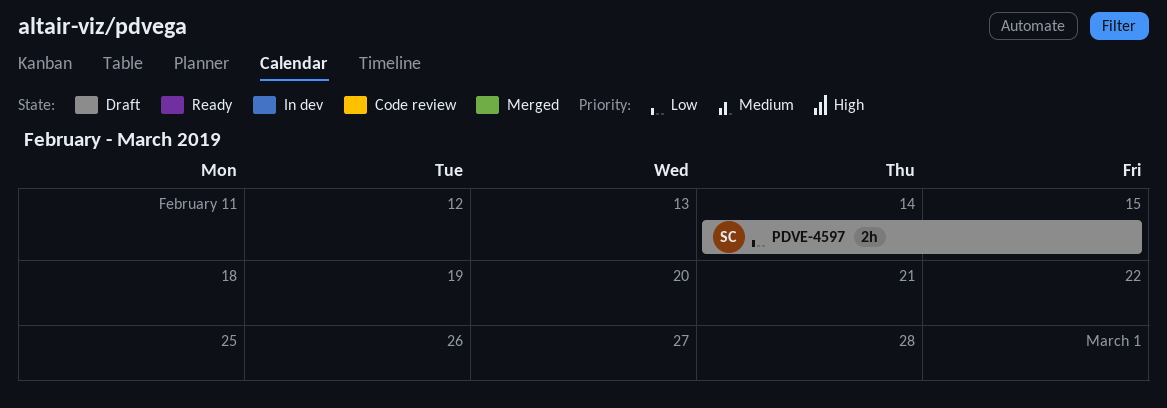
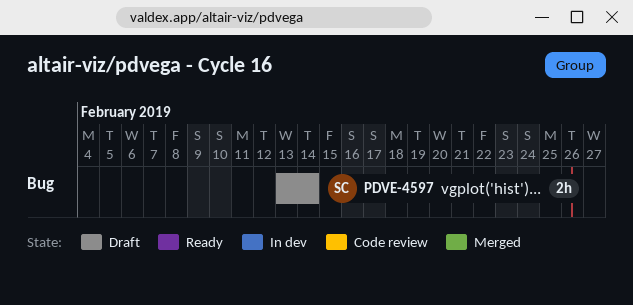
PDVE-4597, start: Feb 14 -> Feb 13
PDVE-4597, due: Feb 15 -> Feb 14

